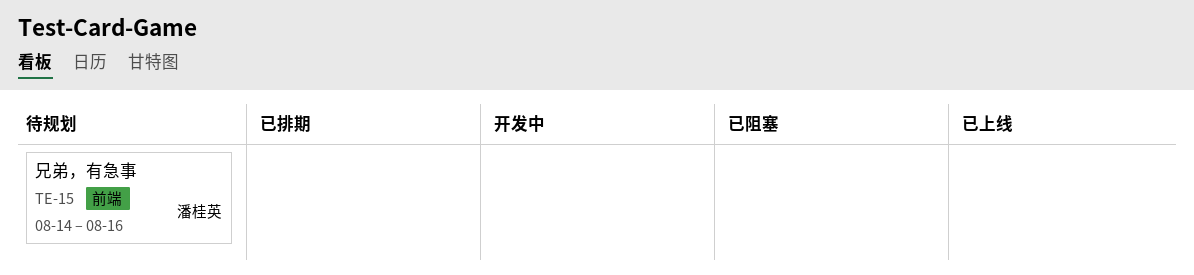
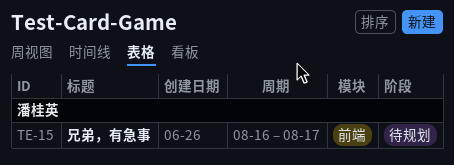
TE-15, start: Aug 14 -> Aug 16
TE-15, due: Aug 16 -> Aug 17

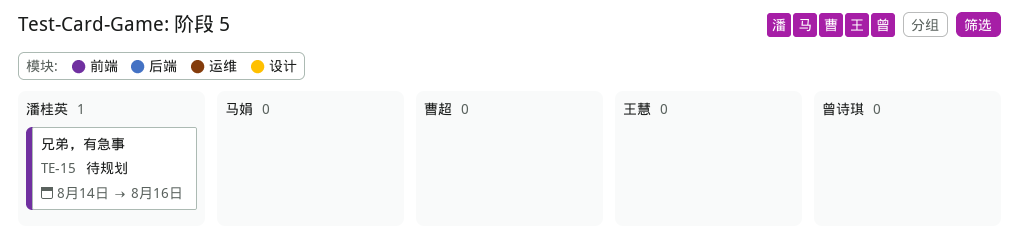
TE-15, start: Aug 16 -> Aug 14
TE-15, due: Aug 17 -> Aug 16

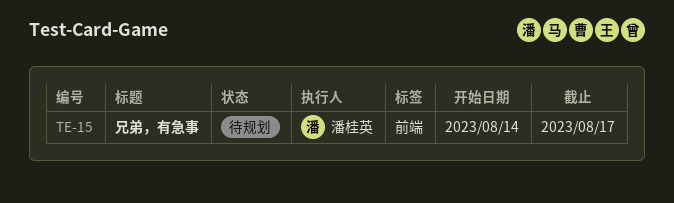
TE-15, due: Aug 16 -> Aug 17

